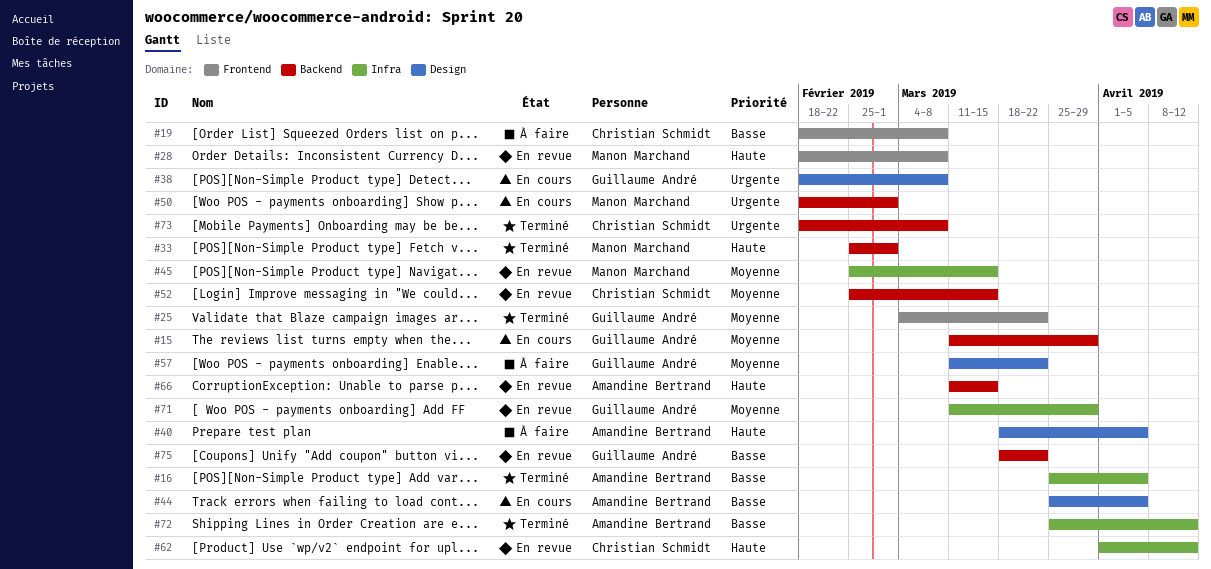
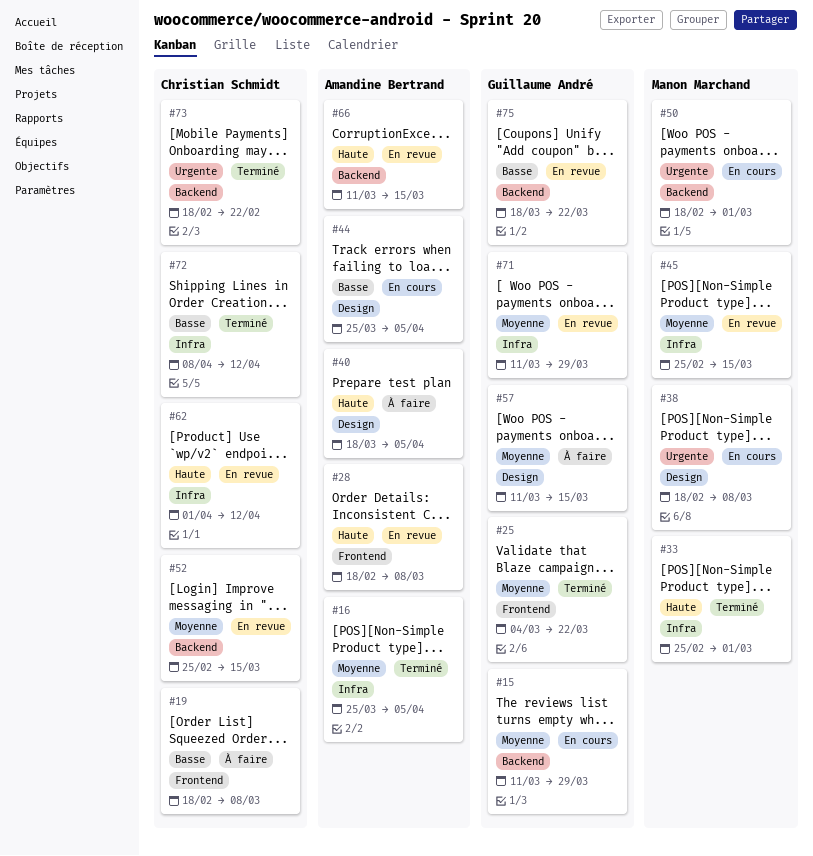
#16, priority: Basse -> Moyenne
#28, owner: Manon Marchand -> Amandine Bertrand
#33, label: Backend -> Infra
#38, owner: Guillaume André -> Manon Marchand
#57, due: Mar 22 -> Mar 15
#72, owner: Amandine Bertrand -> Christian Schmidt
#72, start: Mar 25 -> Apr 8
#73, due: Mar 8 -> Feb 22

